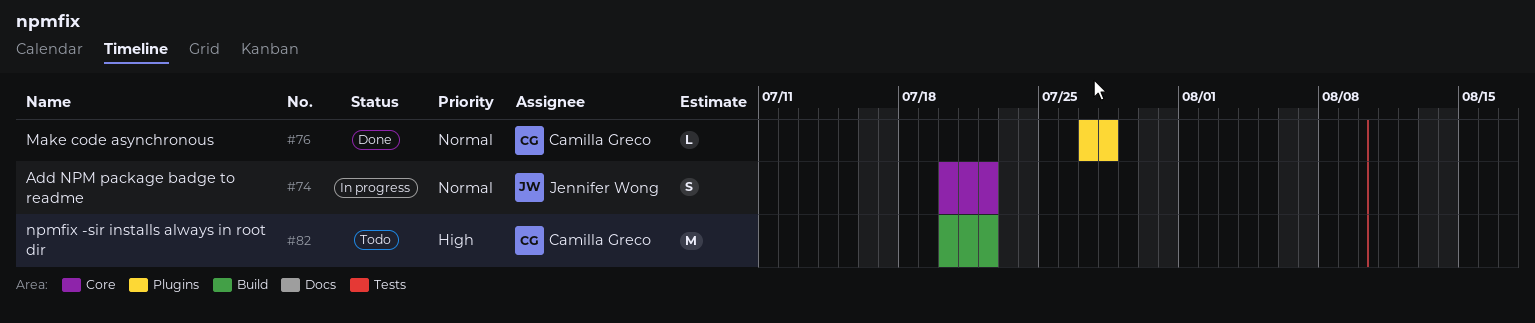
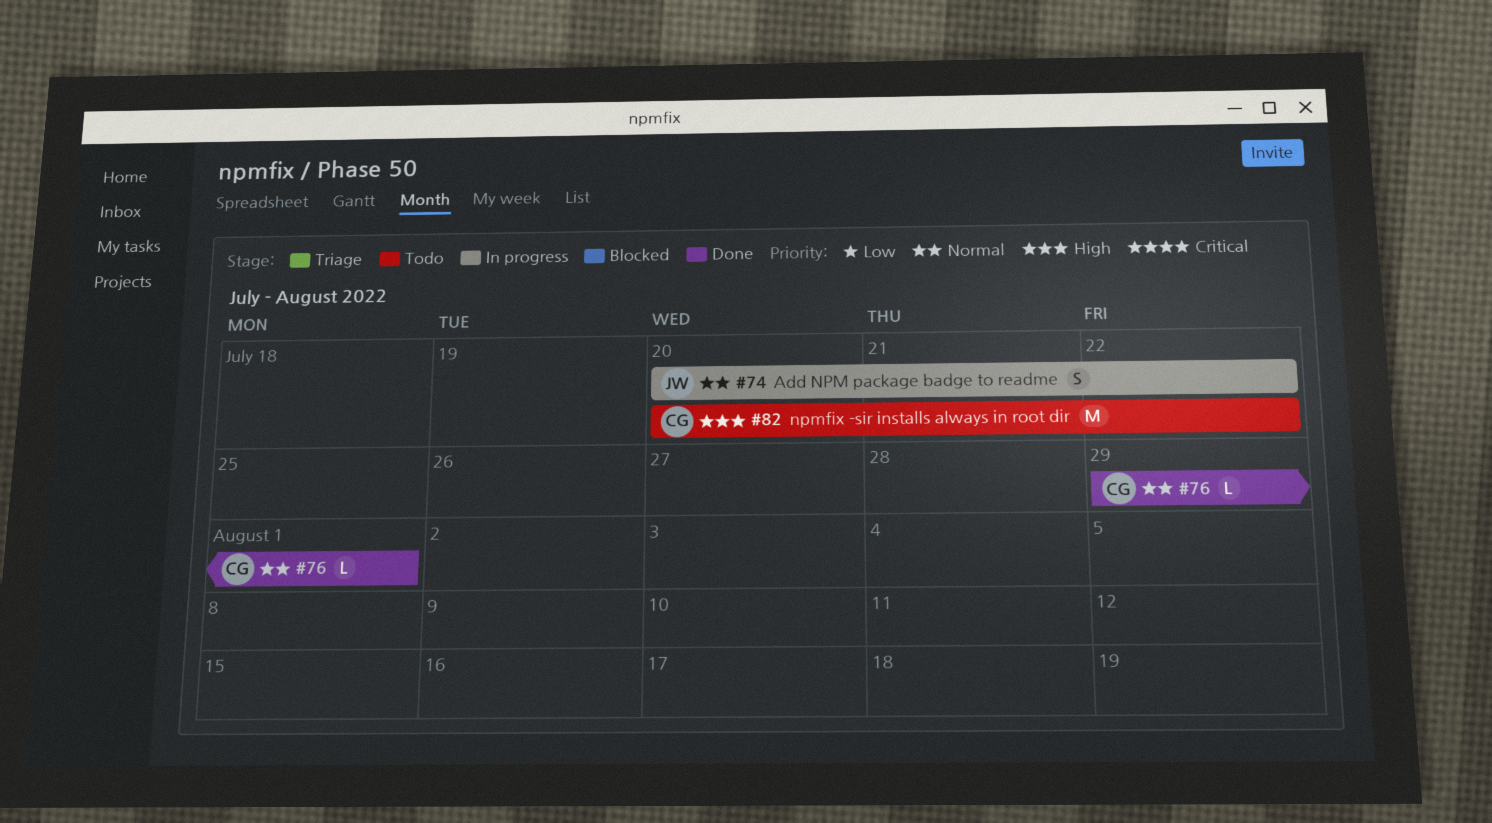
#76, start: Jul 27 -> Jul 29
#76, due: Jul 28 -> Aug 1

